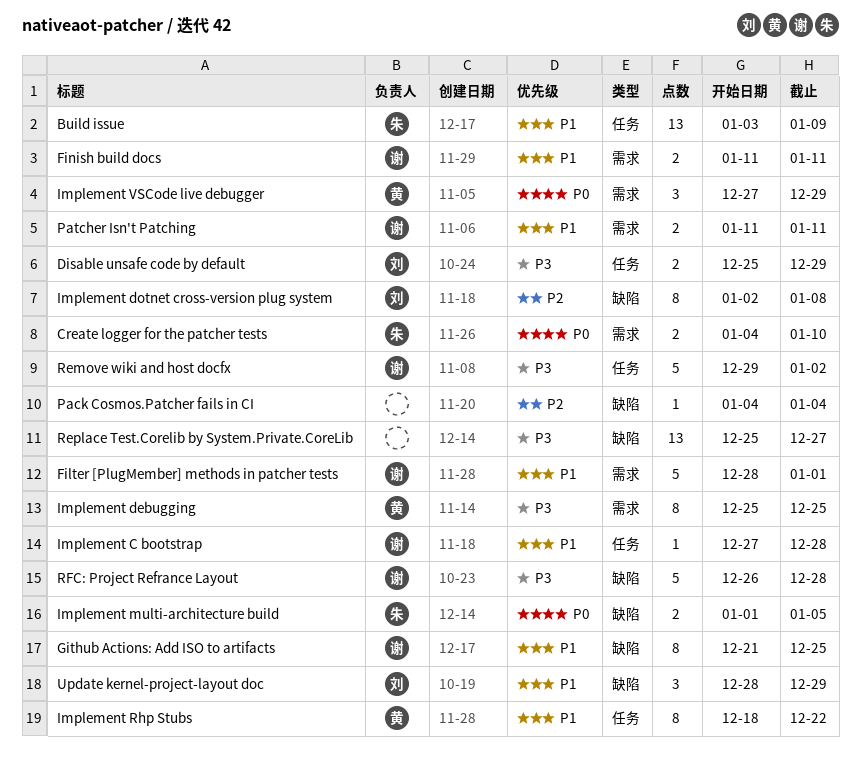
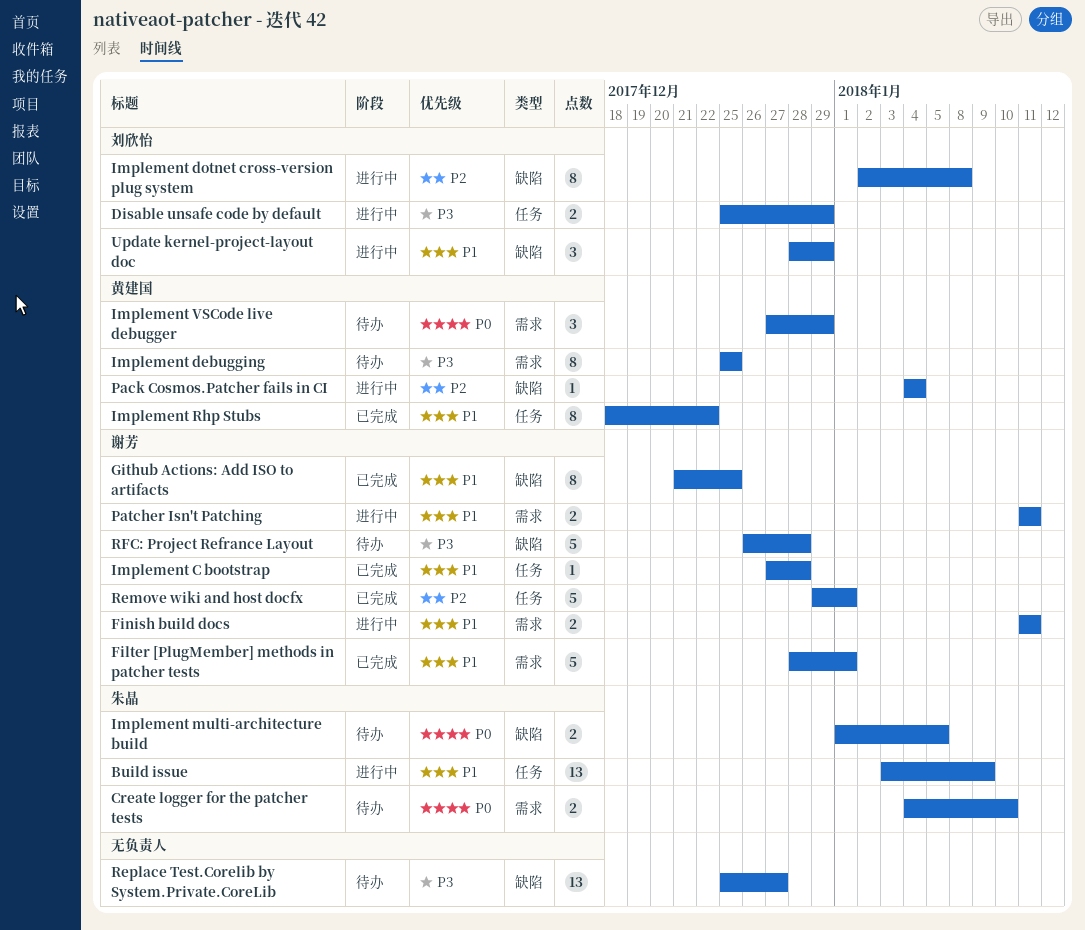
Pack Cosmos.Patcher fails in CI, owner: none -> 黄建国
Remove wiki and host docfx, priority: P3 -> P2
Remove wiki and host docfx, due: Jan 2 -> Jan 1

